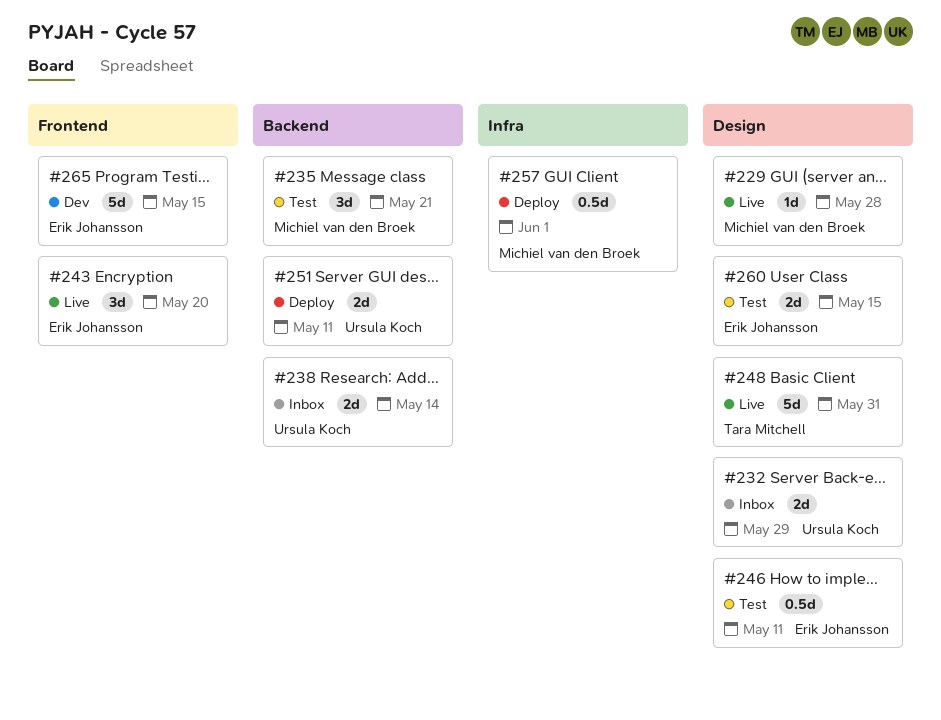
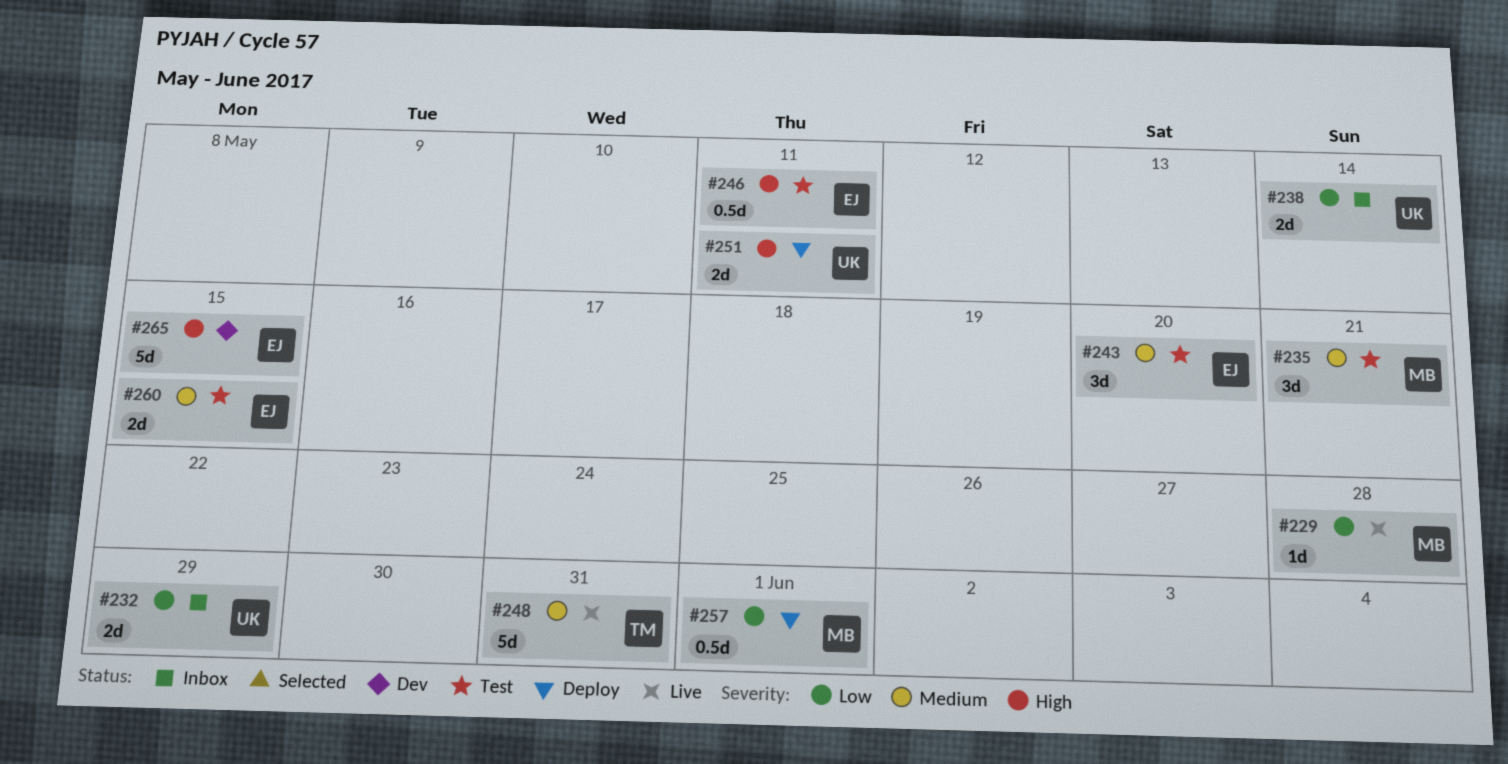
#243, status: Live -> Test

